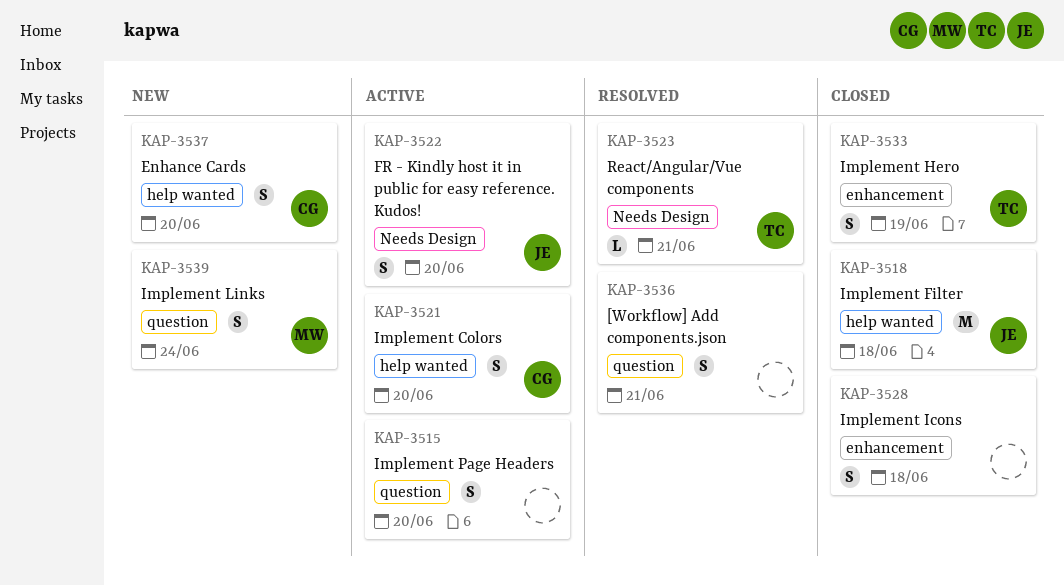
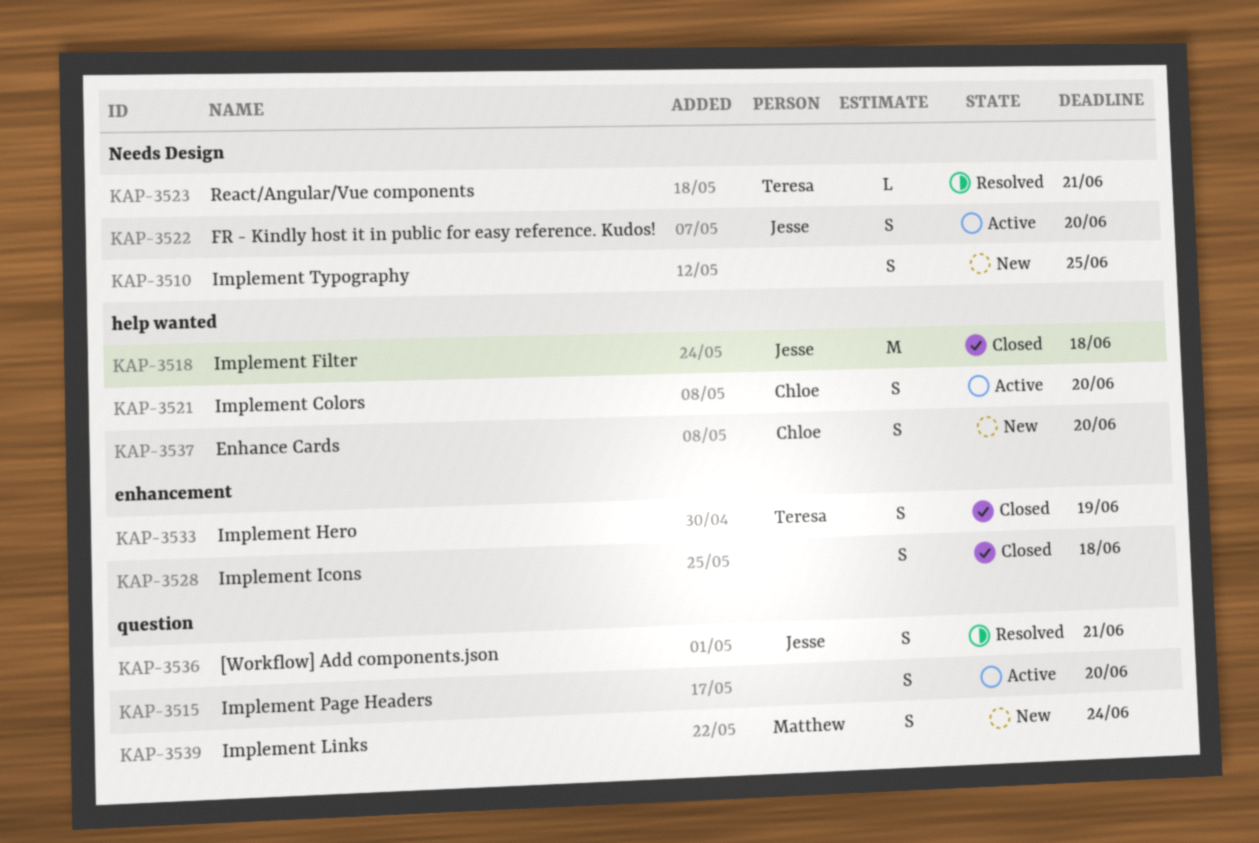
KAP-3510: none -> present
KAP-3536, owner: none -> Jesse

